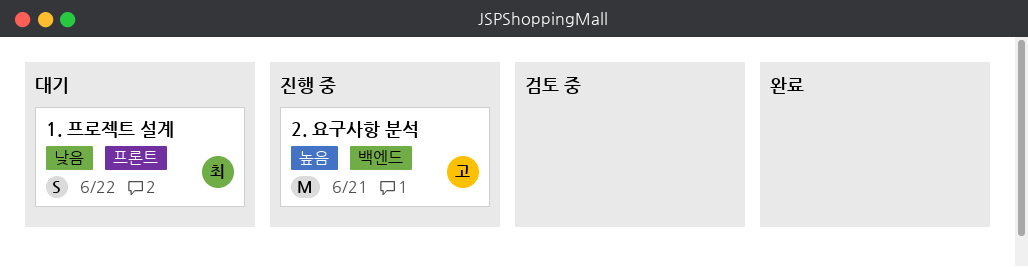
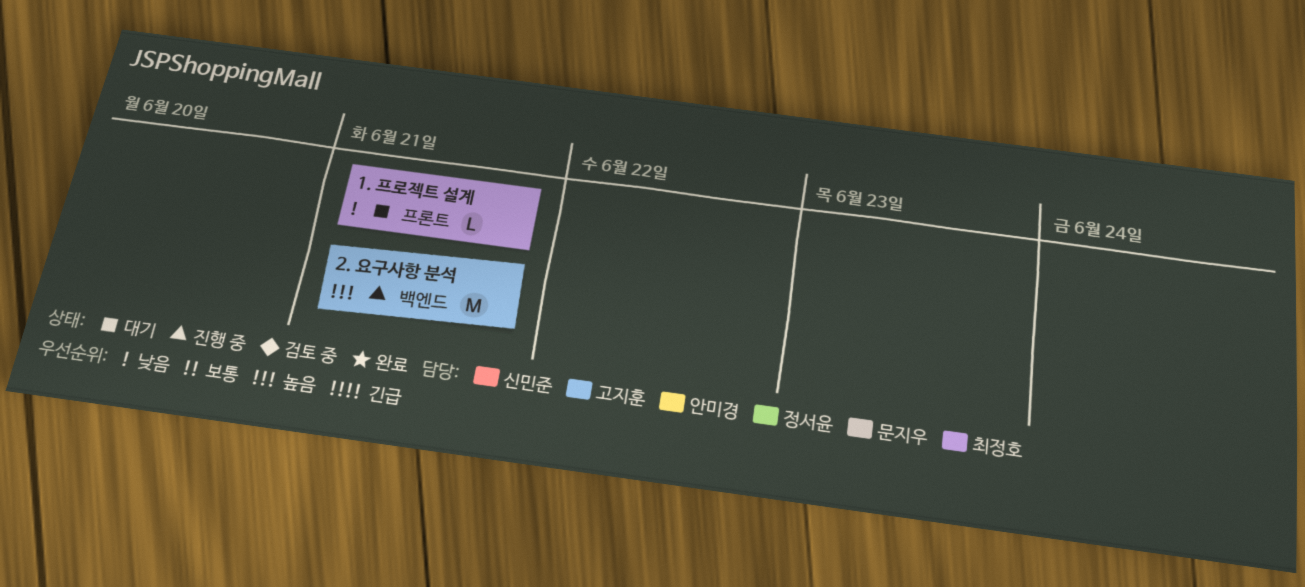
1. 프로젝트 설계, estimate: S -> L
1. 프로젝트 설계, due: Jun 22 -> Jun 21

